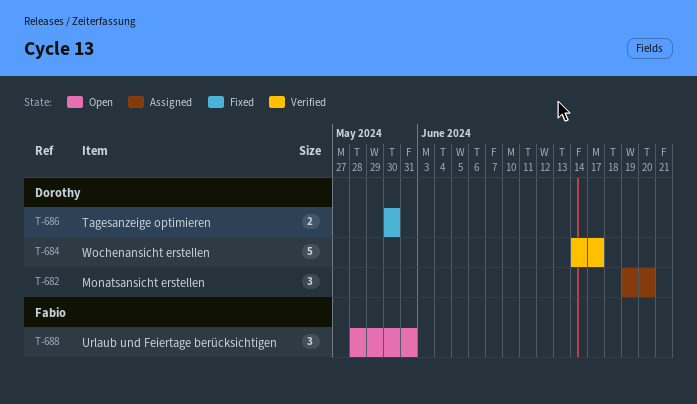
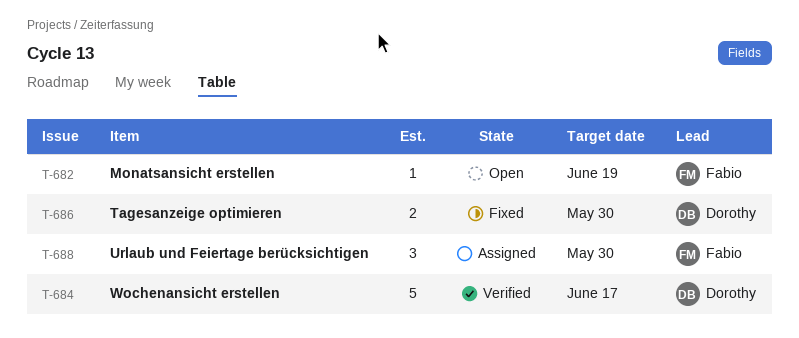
T-682, status: Assigned -> Open
T-682, owner: Dorothy -> Fabio
T-682, estimate: 3 -> 1
T-682, due: Jun 20 -> Jun 19
T-688, status: Open -> Assigned
T-688, due: May 31 -> May 30

